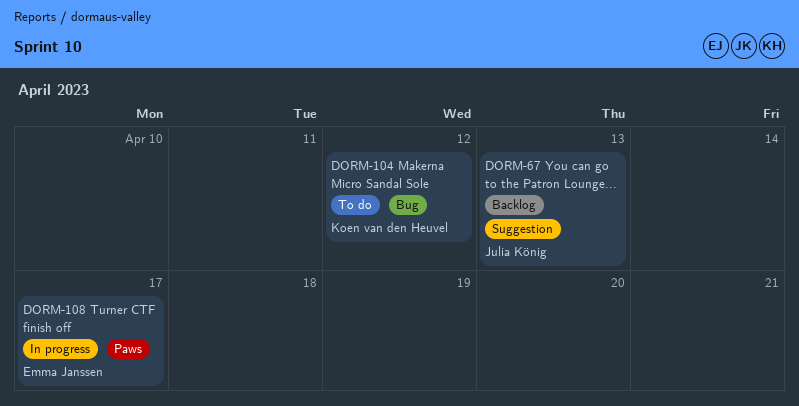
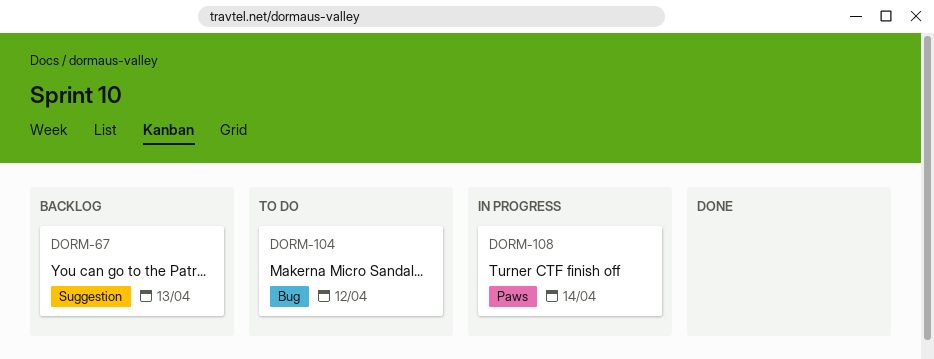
DORM-108, due: Apr 17 -> Apr 14

